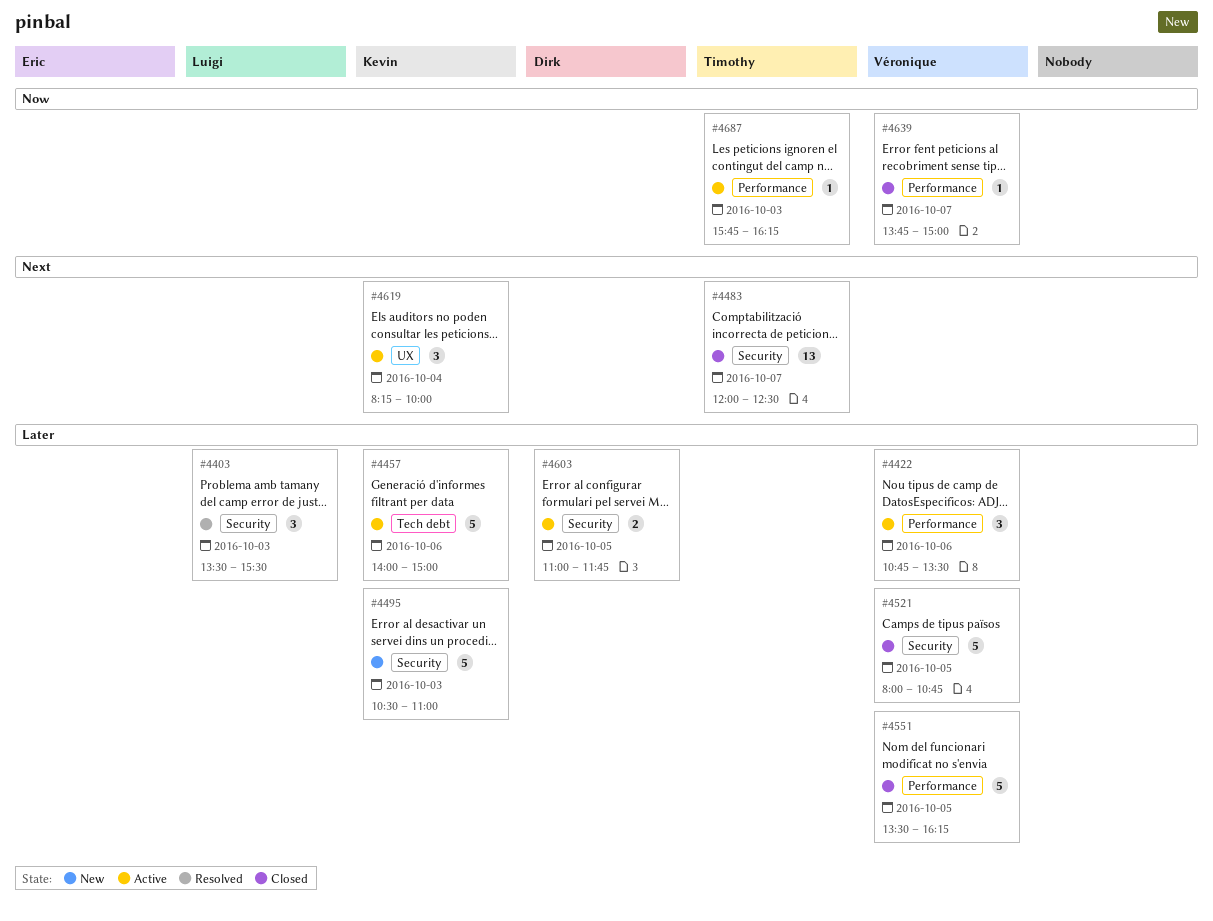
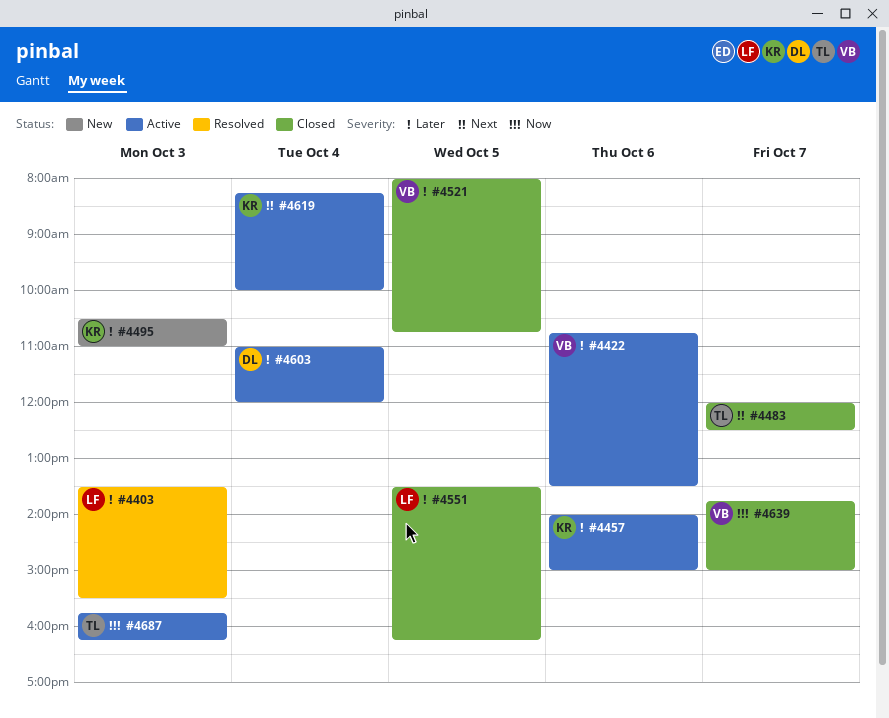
#4551, owner: Véronique -> Luigi
#4603, day: Oct 5 -> Oct 4
#4603, ends: 11:45 -> 12:00

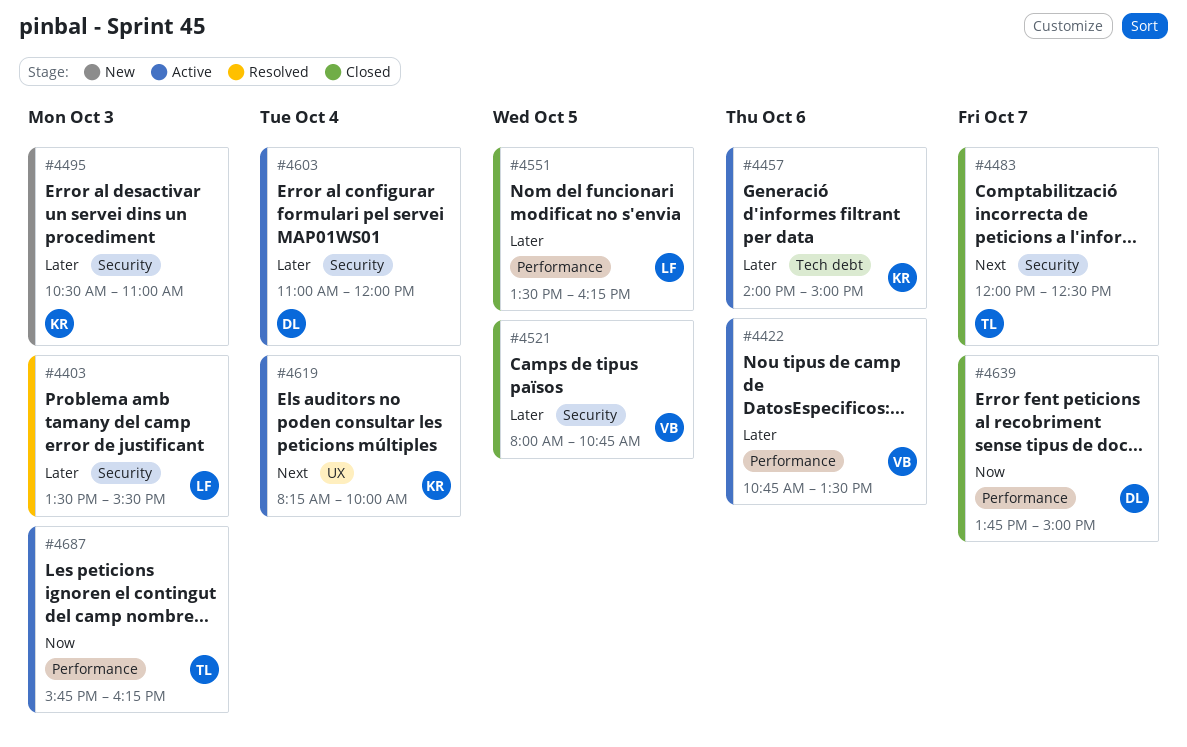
#4639, owner: VB -> DL

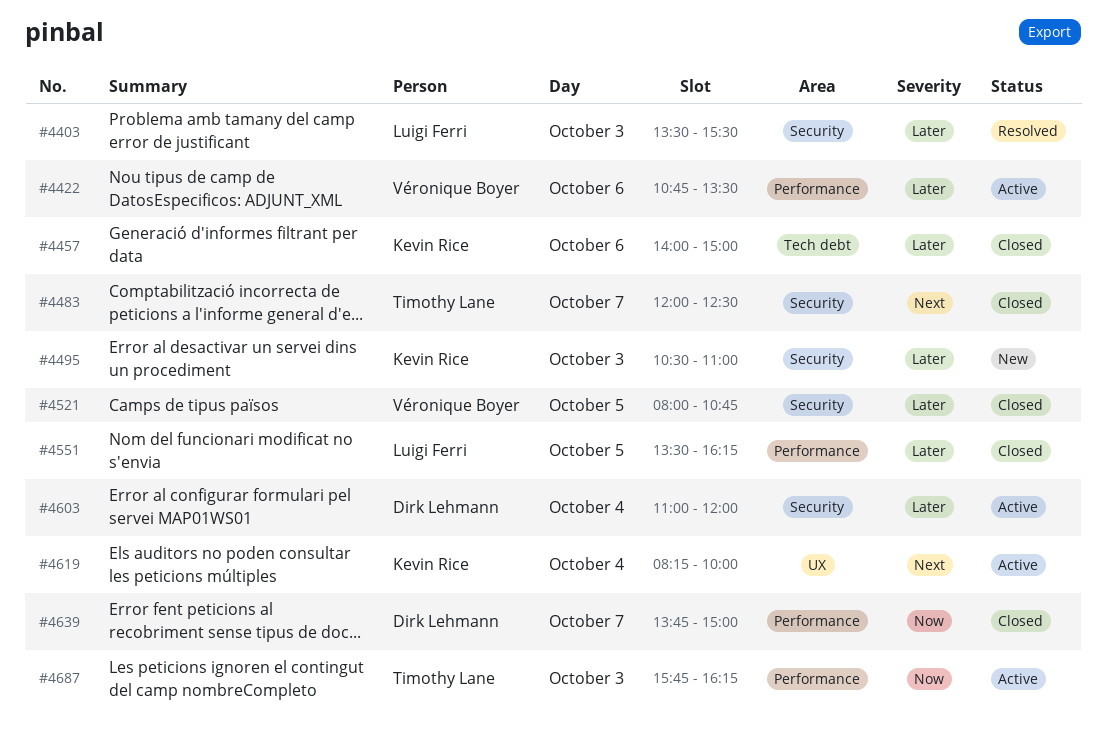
#4457, status: Active -> Closed

